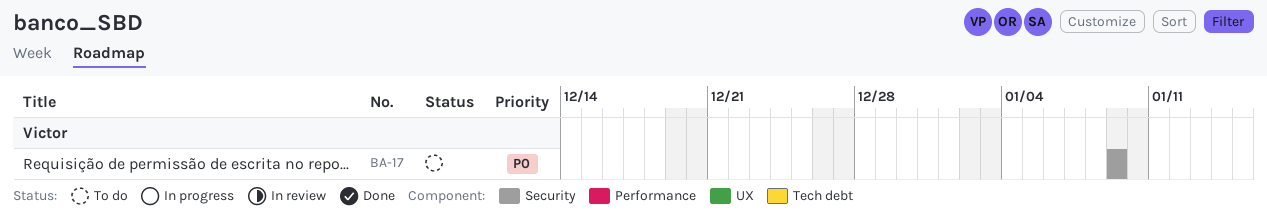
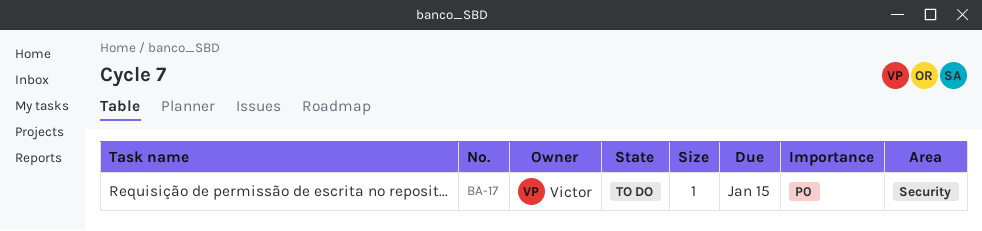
BA-17, due: Jan 9 -> Jan 15

